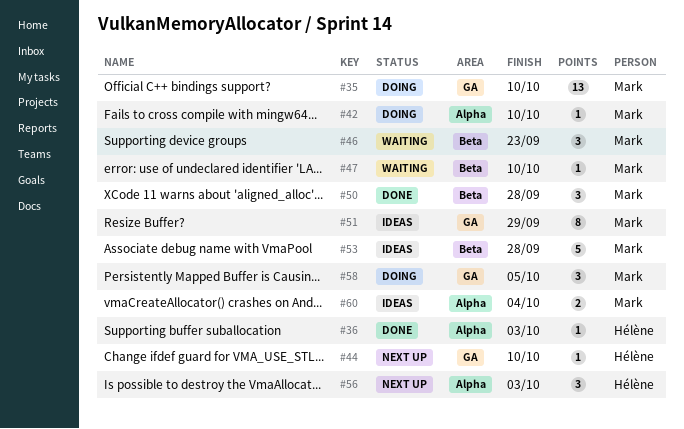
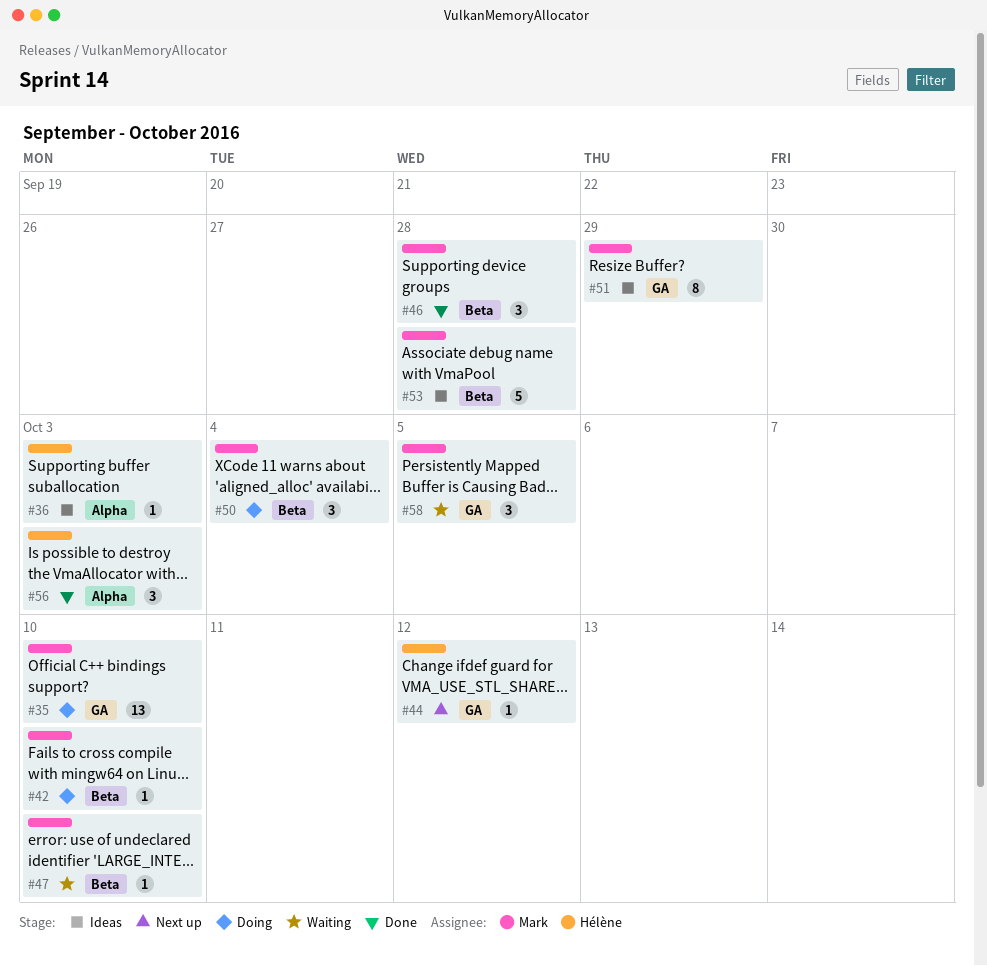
#36, status: Done -> Ideas
#42, label: Alpha -> Beta
#44, due: Oct 10 -> Oct 12
#46, status: Waiting -> Done
#46, due: Sep 23 -> Sep 28
#50, status: Done -> Doing
#50, due: Sep 28 -> Oct 4
#56, status: Next up -> Done
#58, status: Doing -> Waiting
#60: present -> none

